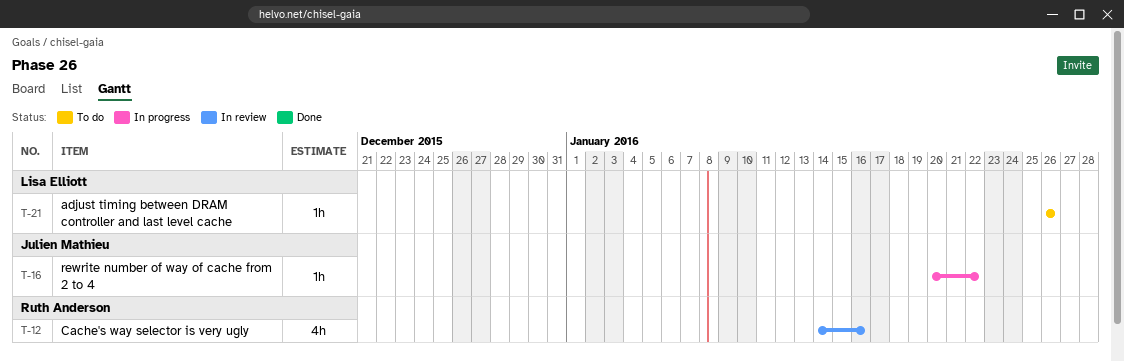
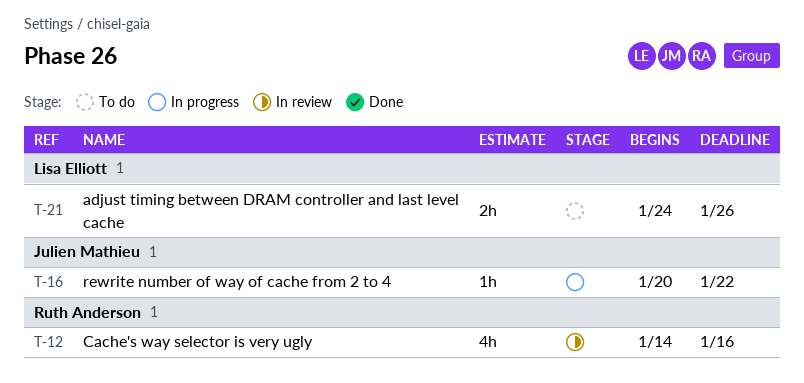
T-21, estimate: 1h -> 2h
T-21, start: Jan 26 -> Jan 24

